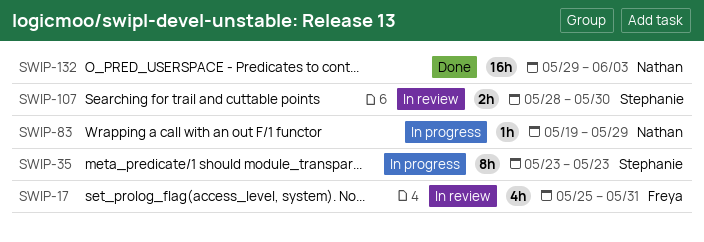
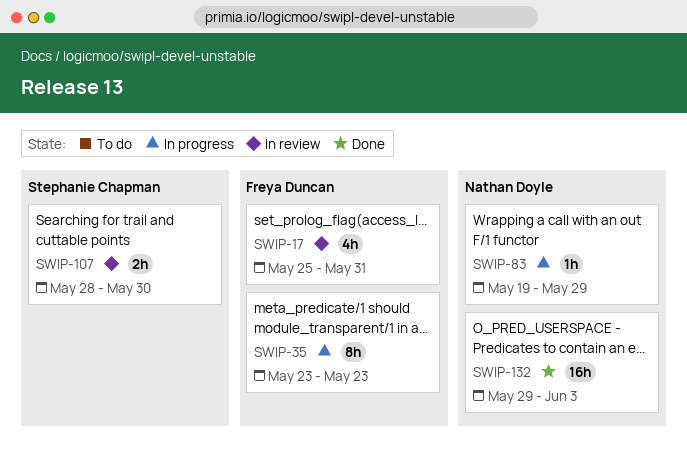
SWIP-35, owner: Stephanie Chapman -> Freya Duncan

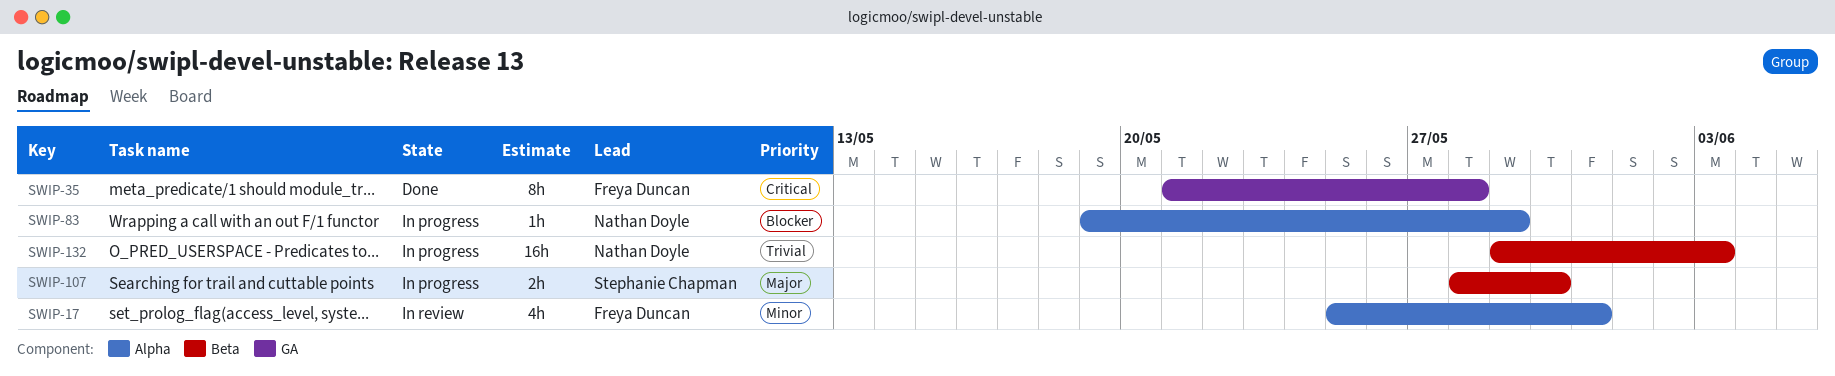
SWIP-35, status: In progress -> Done
SWIP-35, start: May 23 -> May 21
SWIP-35, due: May 23 -> May 28
SWIP-107, status: In review -> In progress
SWIP-132, status: Done -> In progress

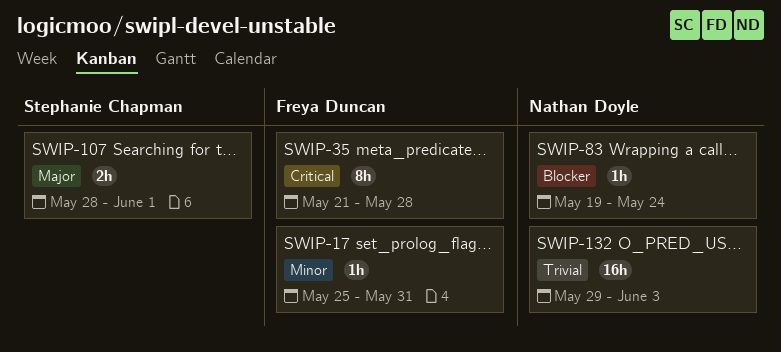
SWIP-17, estimate: 4h -> 1h
SWIP-83, due: May 29 -> May 24
SWIP-107, due: May 30 -> Jun 1

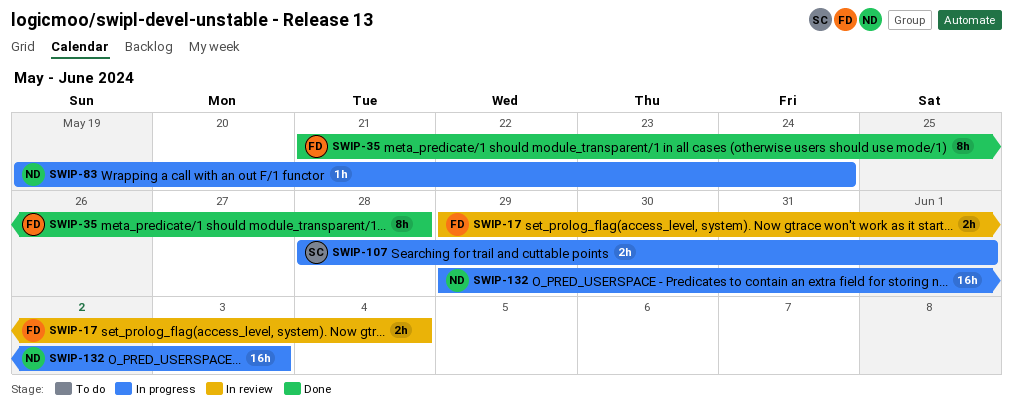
SWIP-17, estimate: 1h -> 2h
SWIP-17, start: May 25 -> May 29
SWIP-17, due: May 31 -> Jun 4

